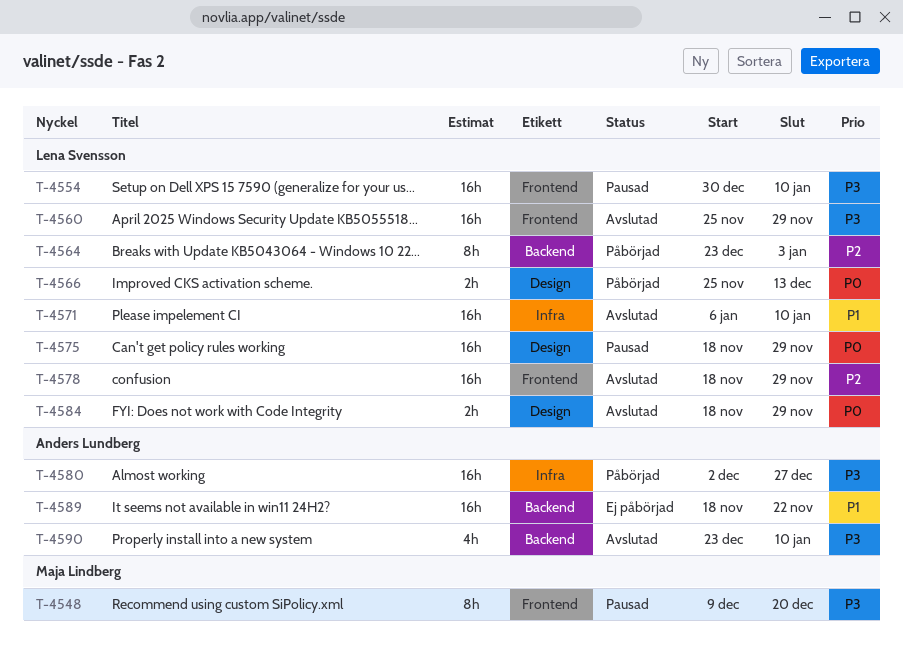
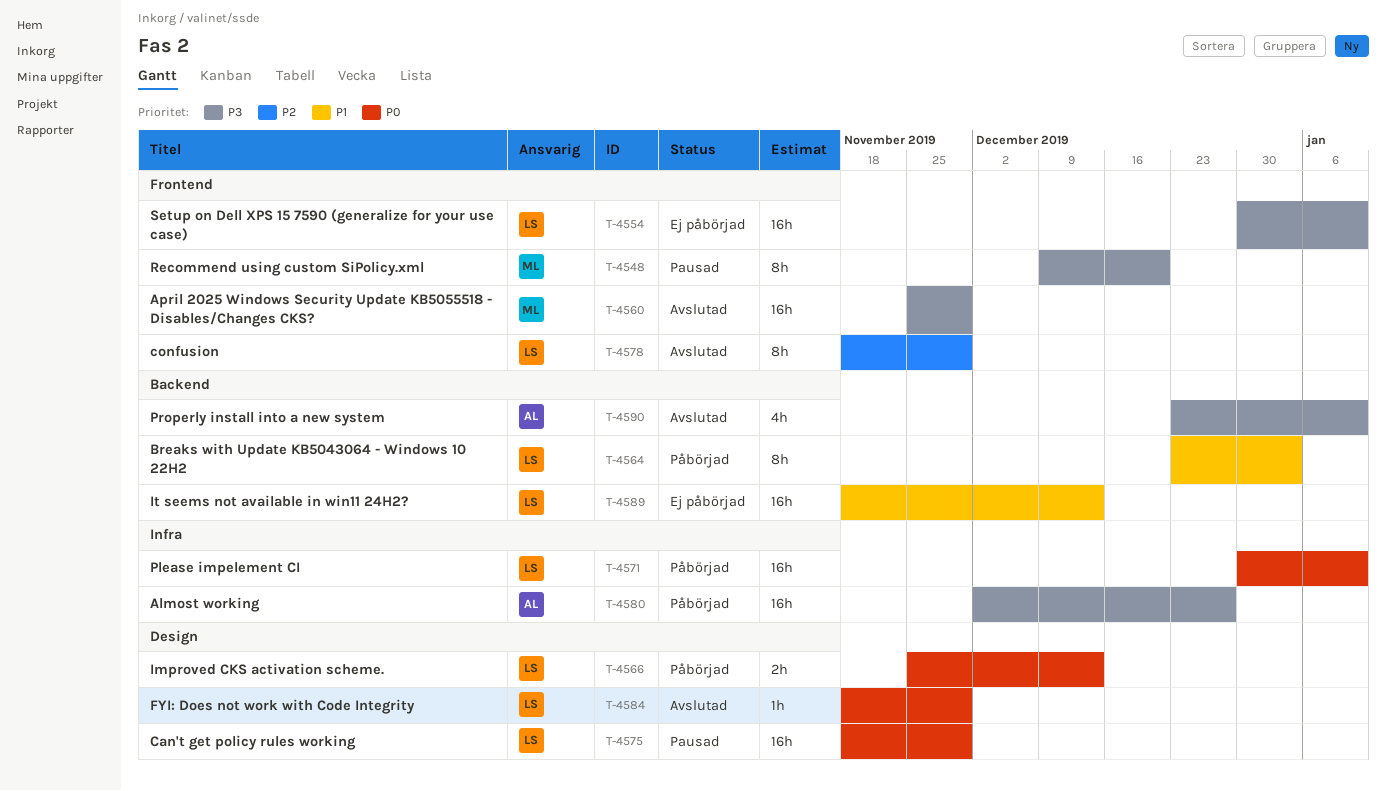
T-4554, status: Pausad -> Ej påbörjad
T-4560, owner: Lena Svensson -> Maja Lindberg
T-4564, priority: P2 -> P1
T-4571, status: Avslutad -> Påbörjad
T-4571, priority: P1 -> P0
T-4571, start: Jan 6 -> Dec 30
T-4578, estimate: 16h -> 8h
T-4584, estimate: 2h -> 1h
T-4589, owner: Anders Lundberg -> Lena Svensson
T-4589, due: Nov 22 -> Dec 13

